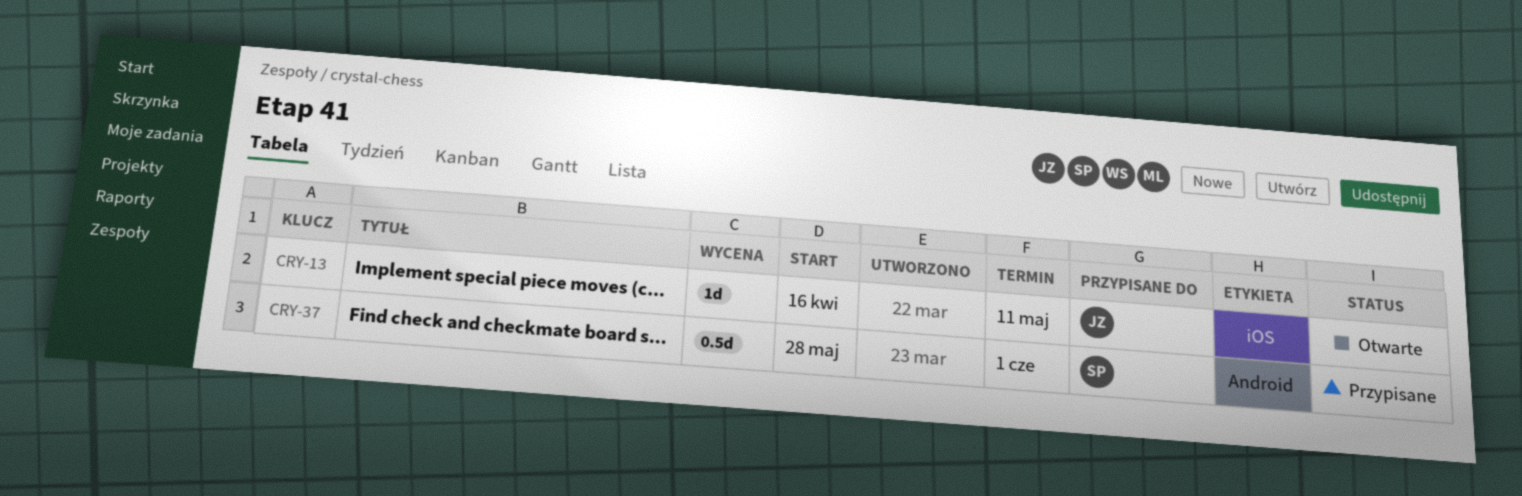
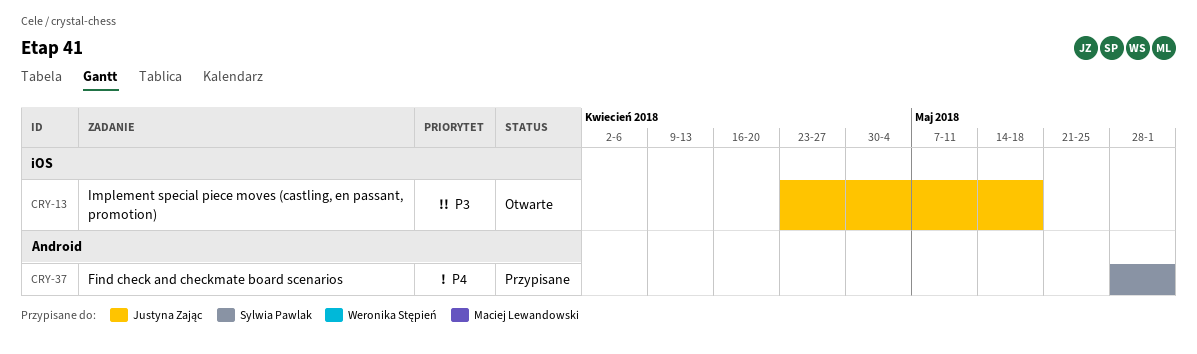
CRY-13, start: Apr 16 -> Apr 23
CRY-13, due: May 11 -> May 18

